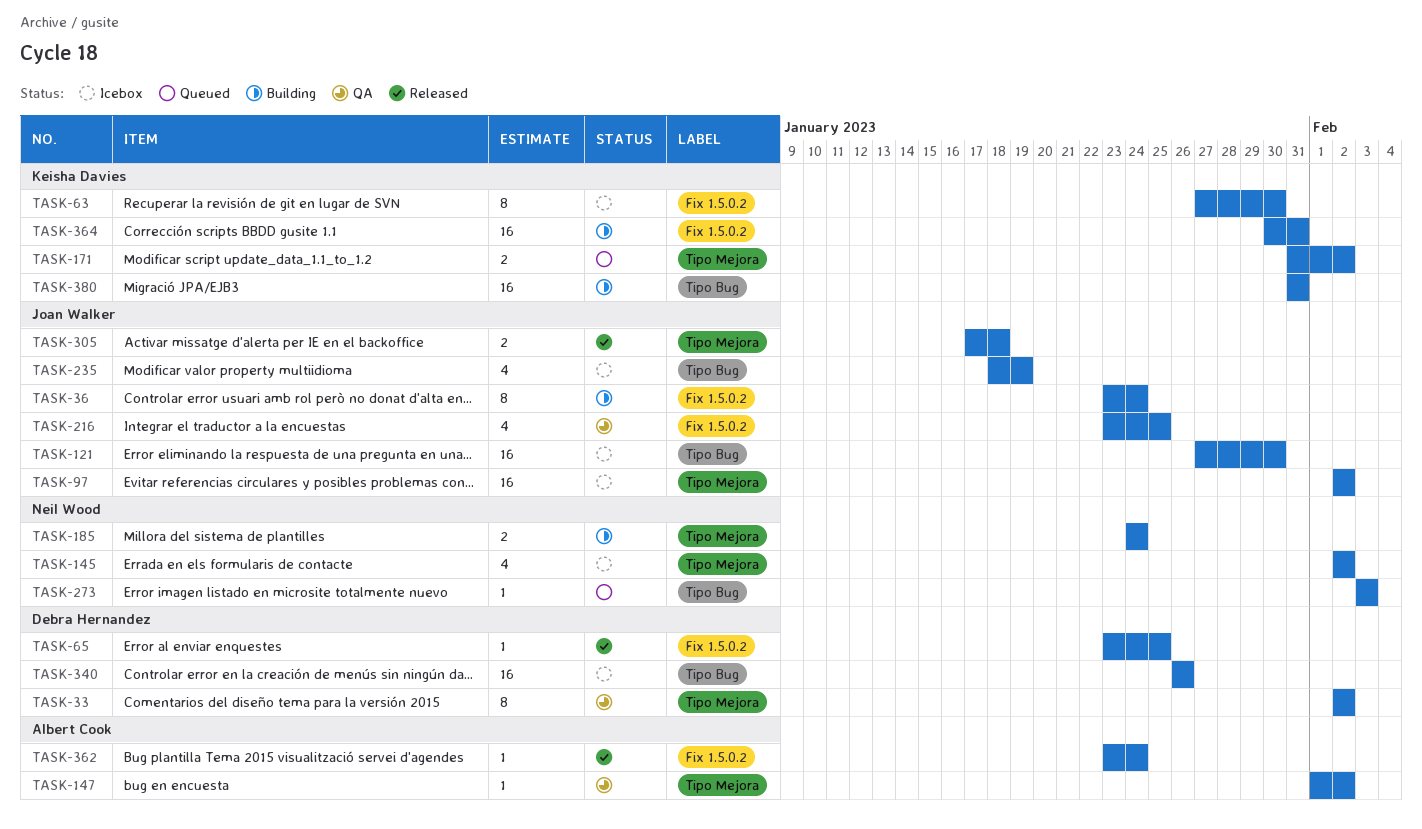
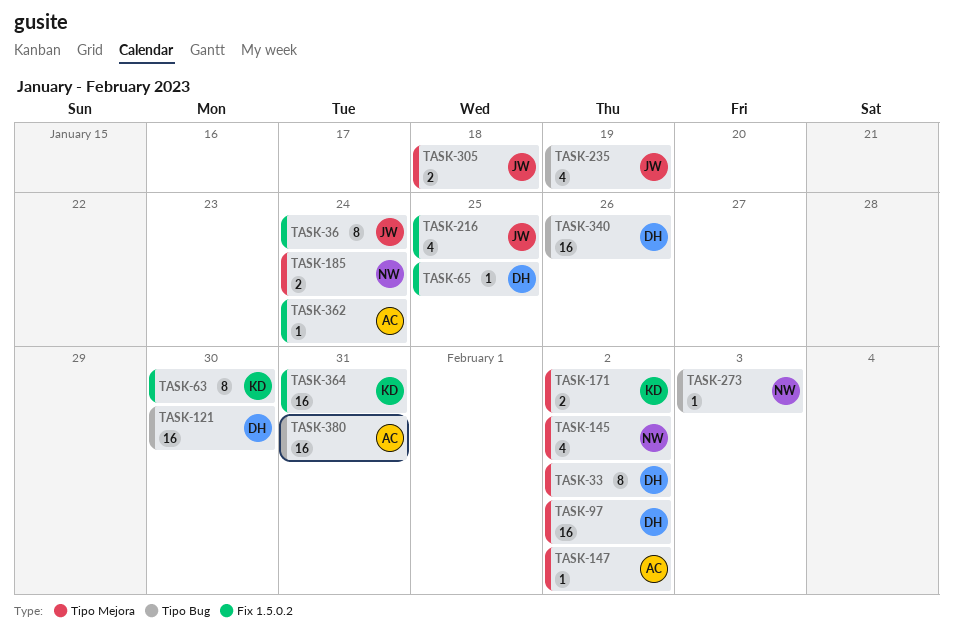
TASK-97, owner: Joan Walker -> Debra Hernandez
TASK-121, owner: Joan Walker -> Debra Hernandez
TASK-380, owner: Keisha Davies -> Albert Cook

